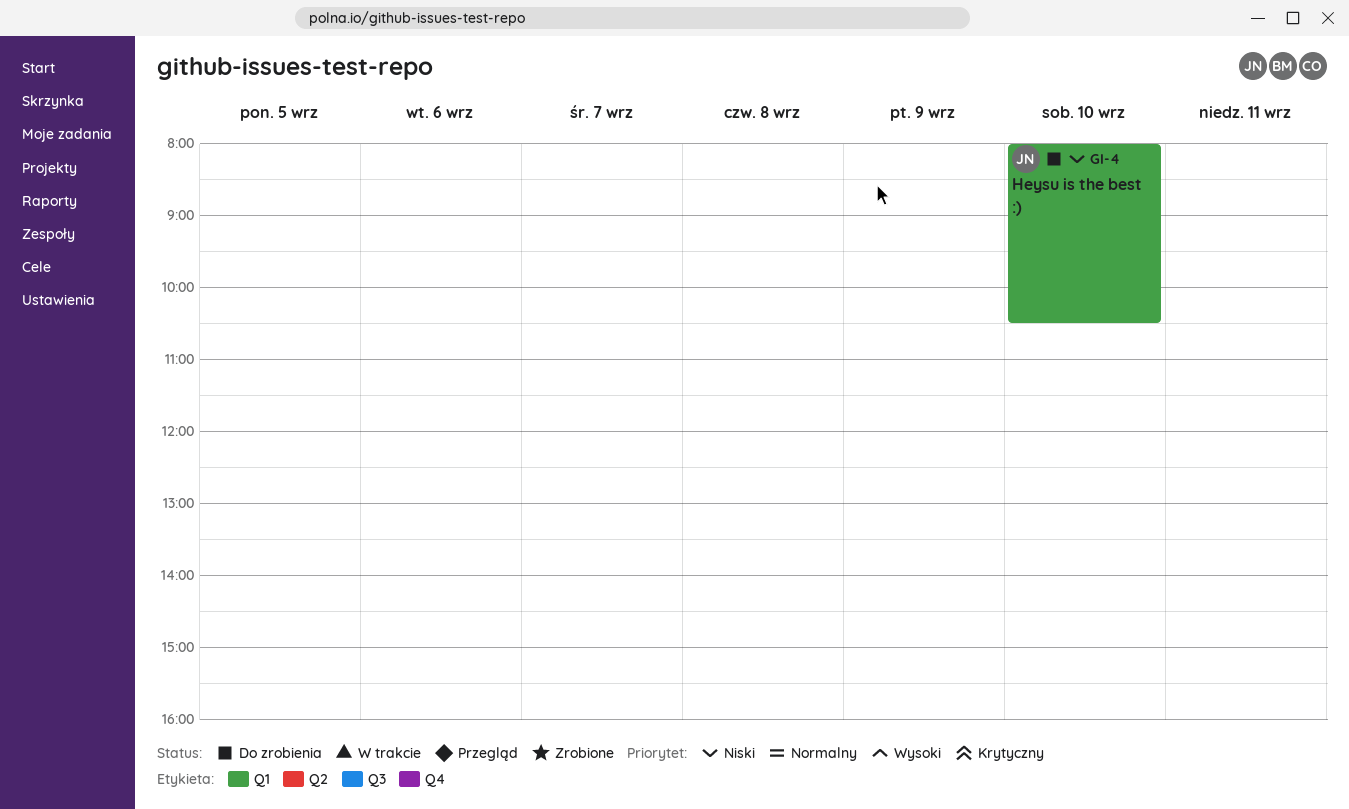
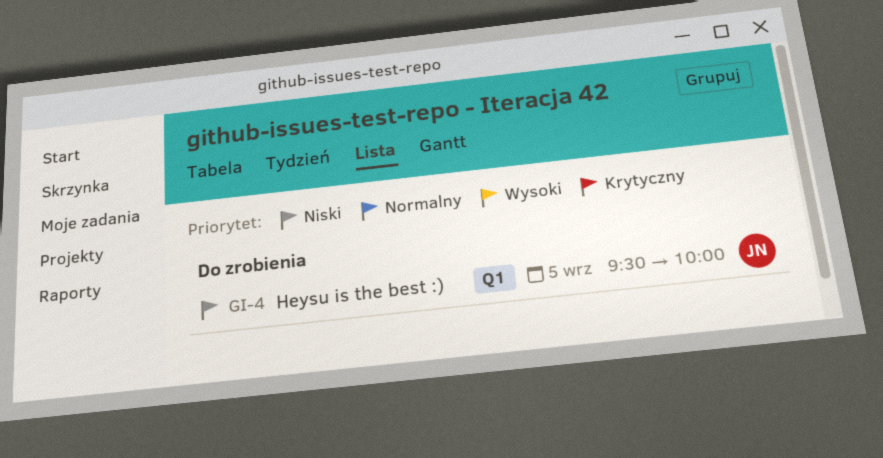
GI-4, day: Sep 10 -> Sep 5
GI-4, begins: 08:00 -> 09:30
GI-4, ends: 10:30 -> 10:00

